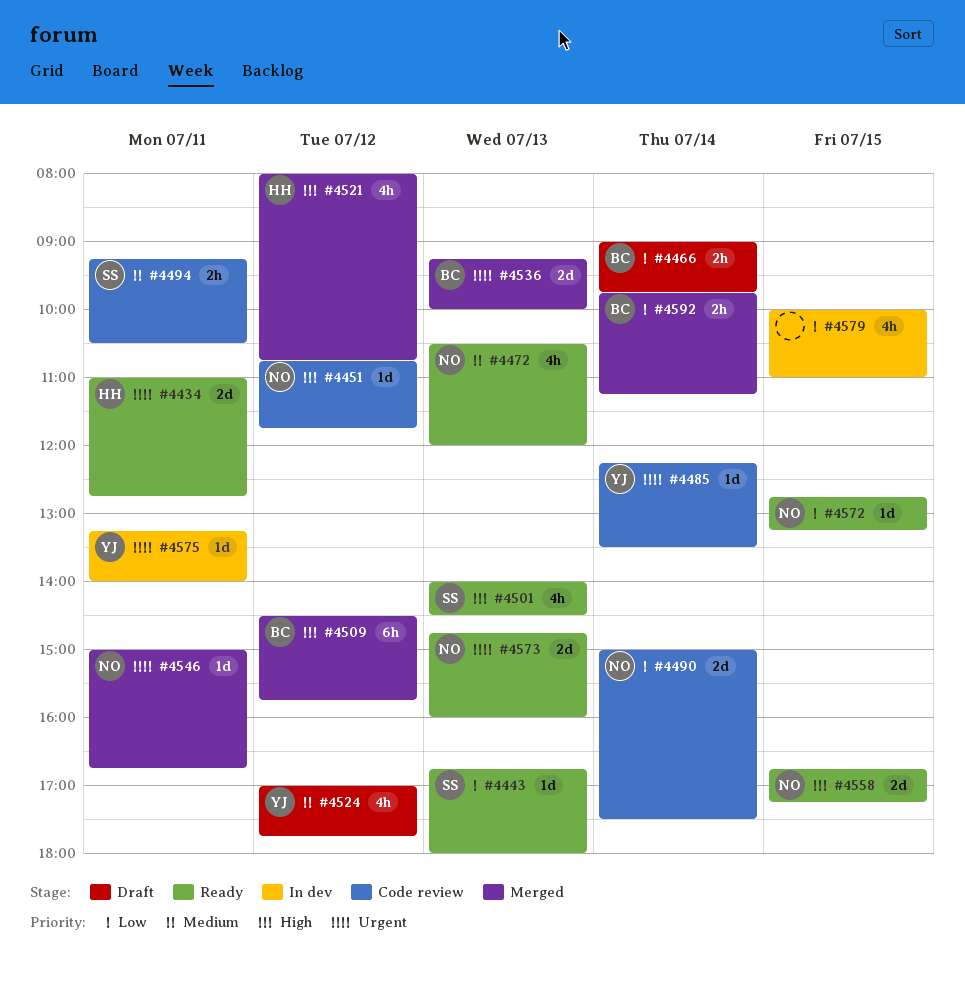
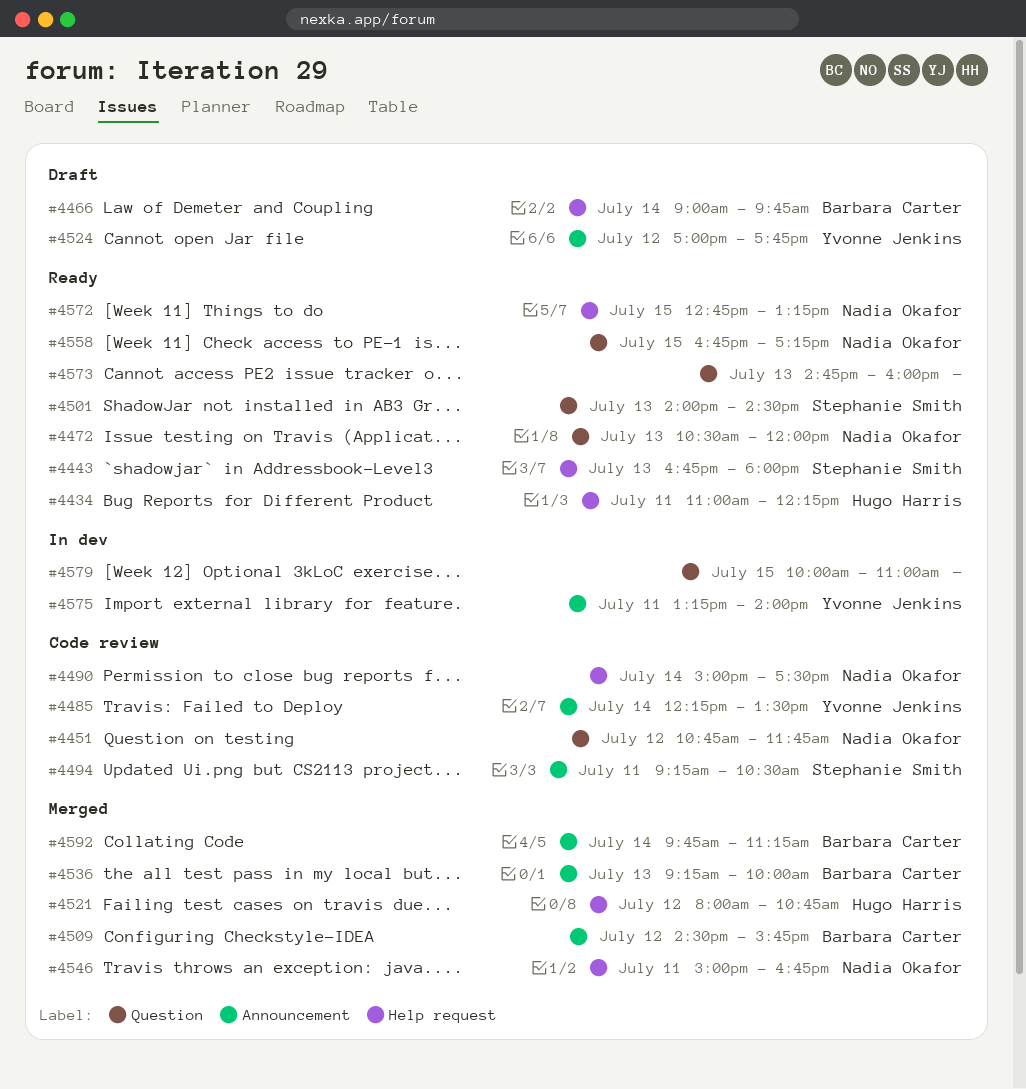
#4434, ends: 12:45 -> 12:15
#4573, owner: Nadia Okafor -> none

